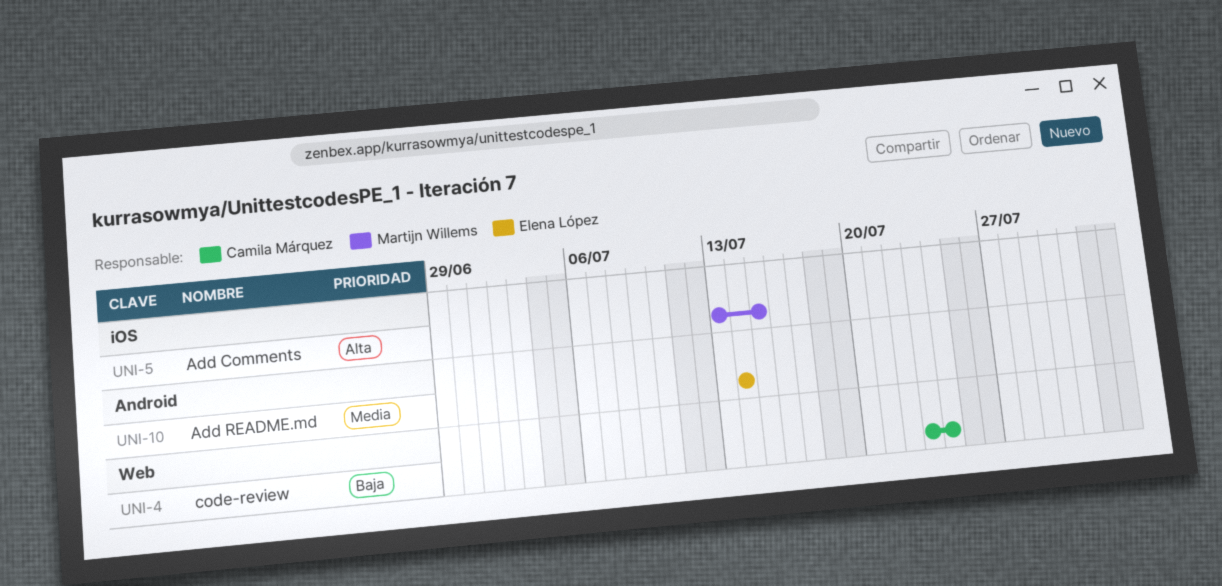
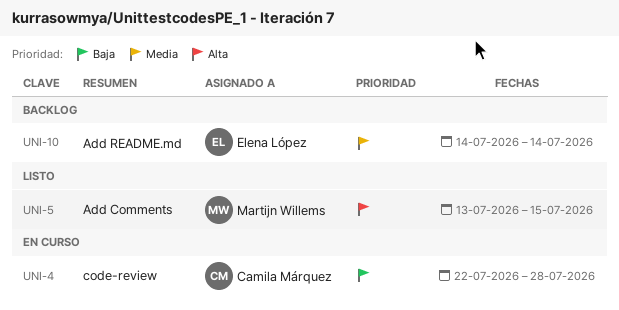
UNI-4, start: Jul 23 -> Jul 22
UNI-4, due: Jul 24 -> Jul 28

